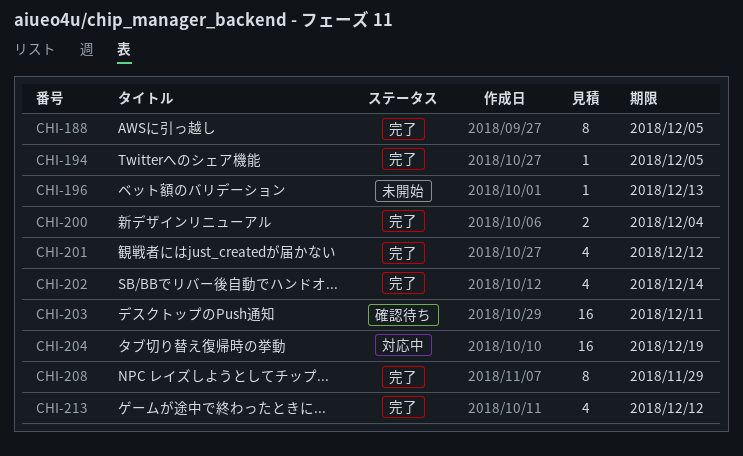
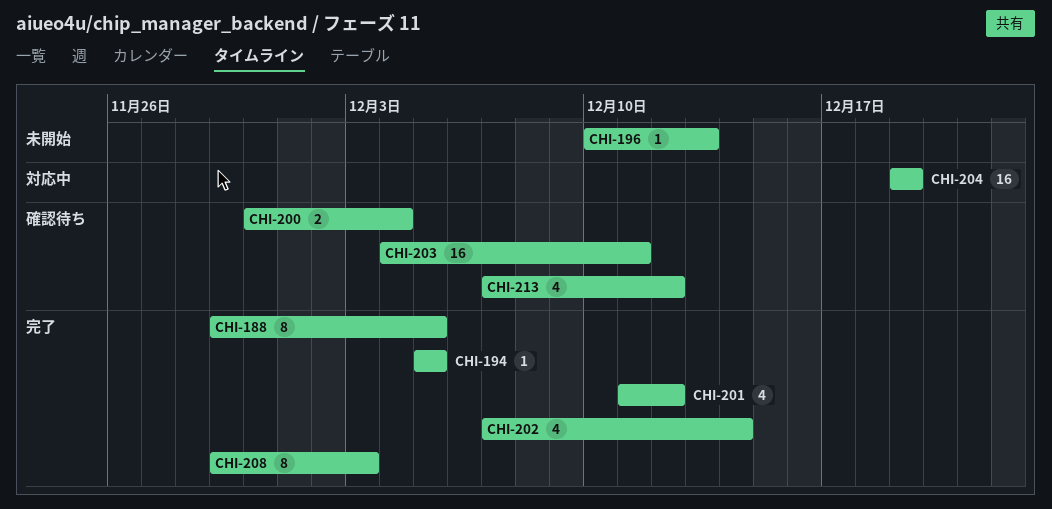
CHI-200, status: 完了 -> 確認待ち
CHI-208, due: Nov 29 -> Dec 3
CHI-213, status: 完了 -> 確認待ち

